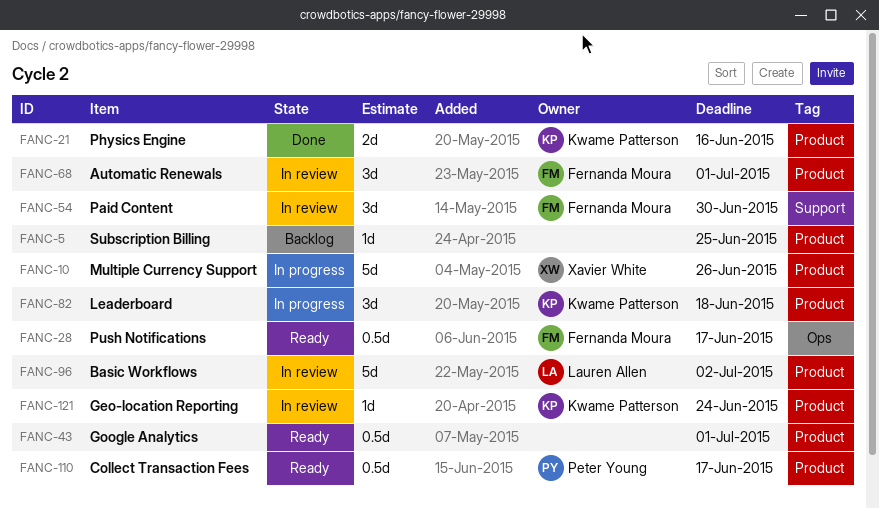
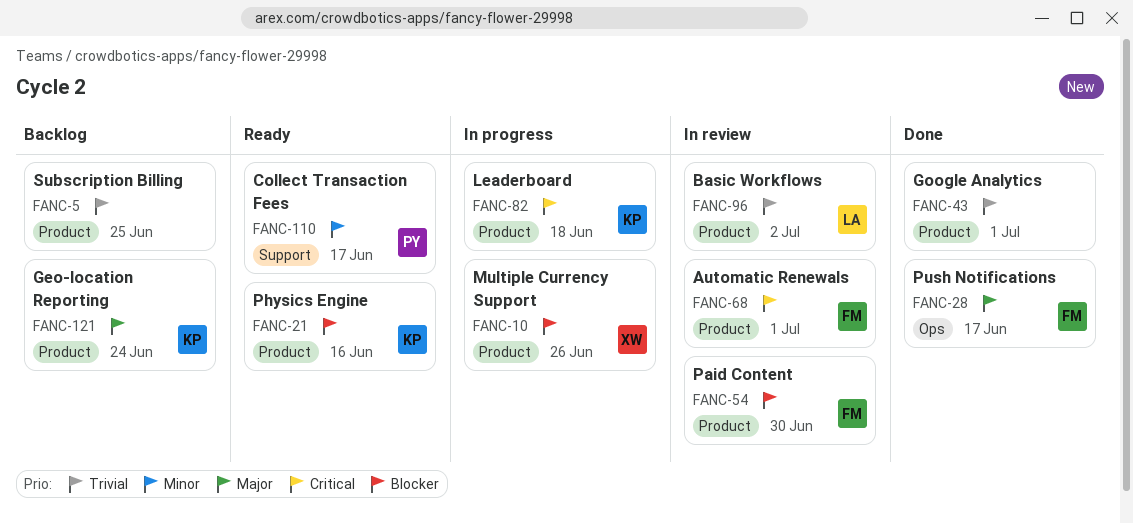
FANC-21, status: Done -> Ready
FANC-28, status: Ready -> Done
FANC-43, status: Ready -> Done
FANC-54, label: Support -> Product
FANC-110, label: Product -> Support
FANC-121, status: In review -> Backlog

